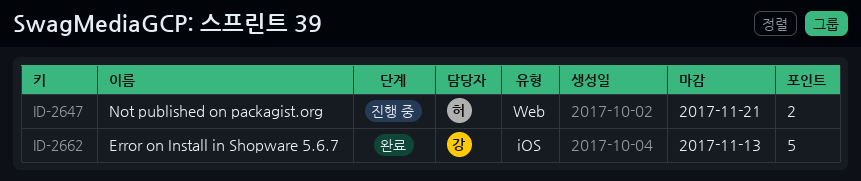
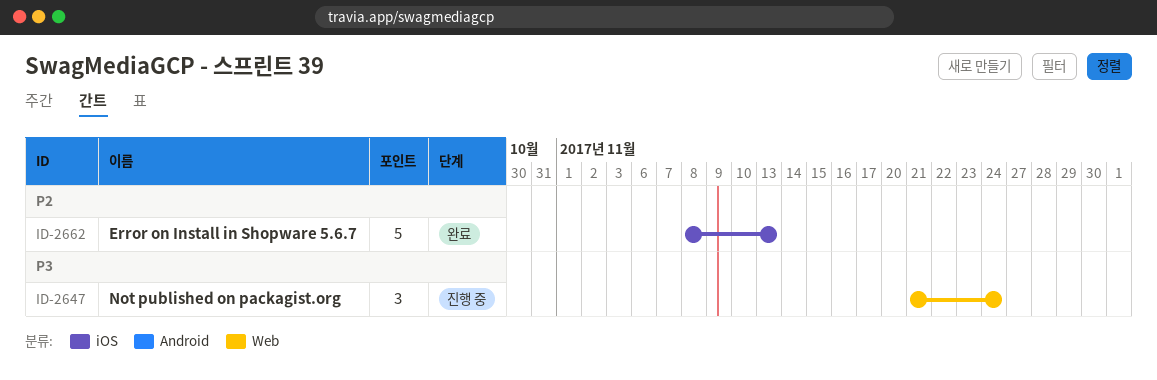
ID-2647, estimate: 2 -> 3
ID-2647, due: Nov 21 -> Nov 24

